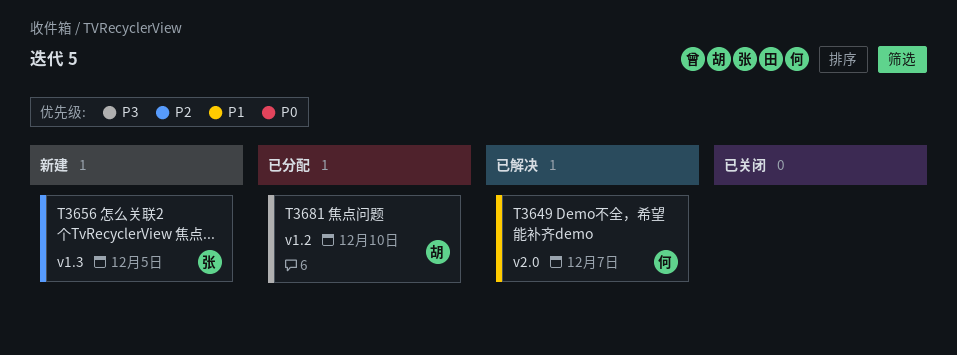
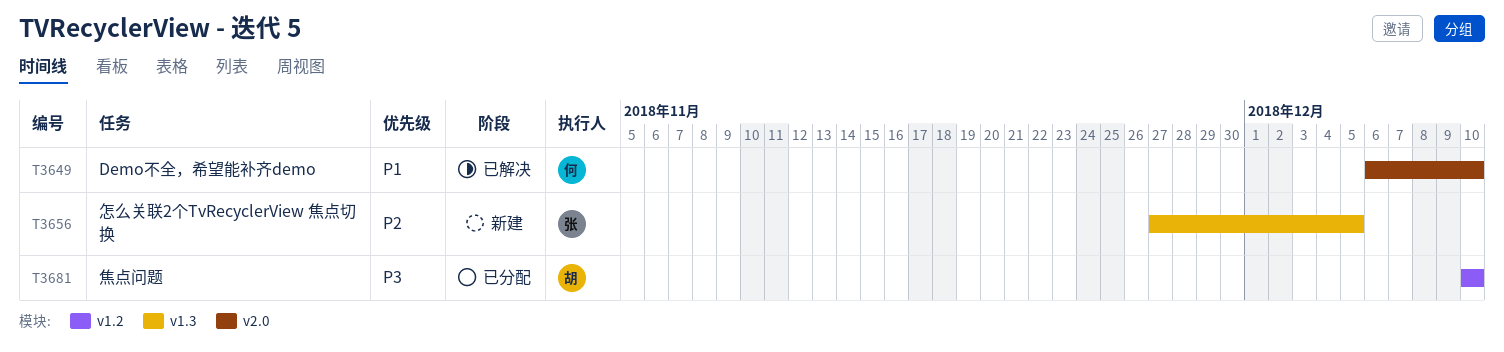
T3649, due: Dec 7 -> Dec 10

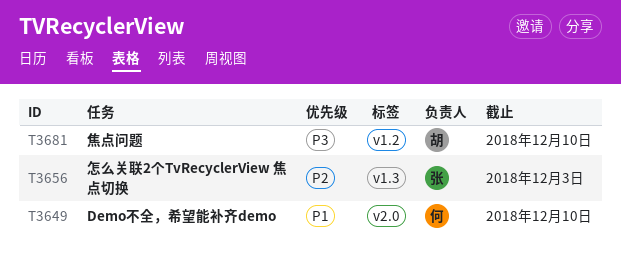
T3656, due: Dec 5 -> Dec 3

